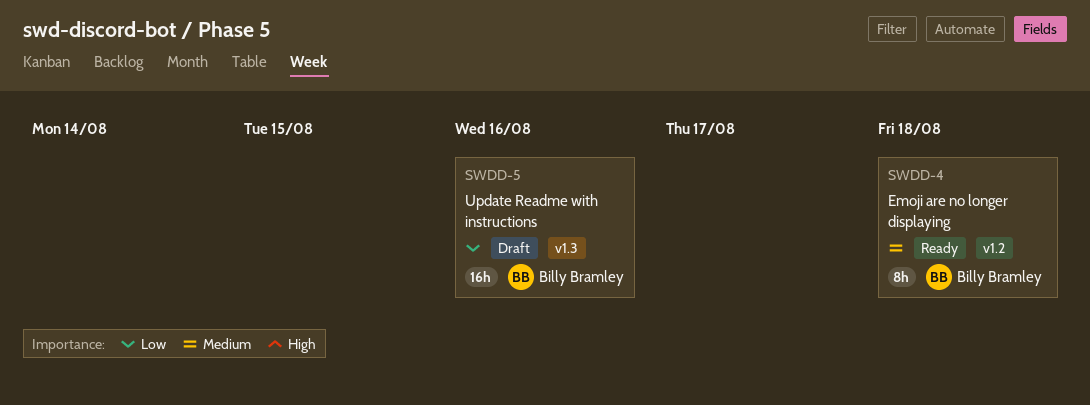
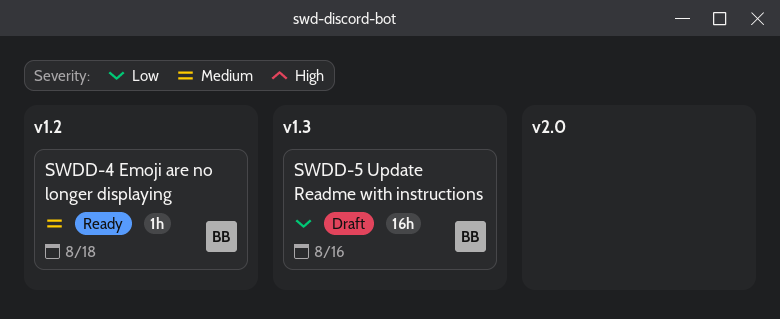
SWDD-4, estimate: 8h -> 1h

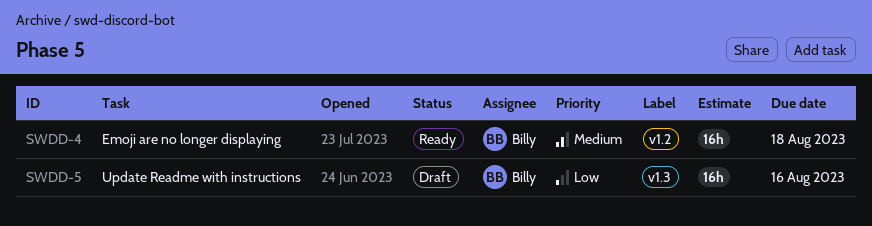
SWDD-4, estimate: 1h -> 16h

